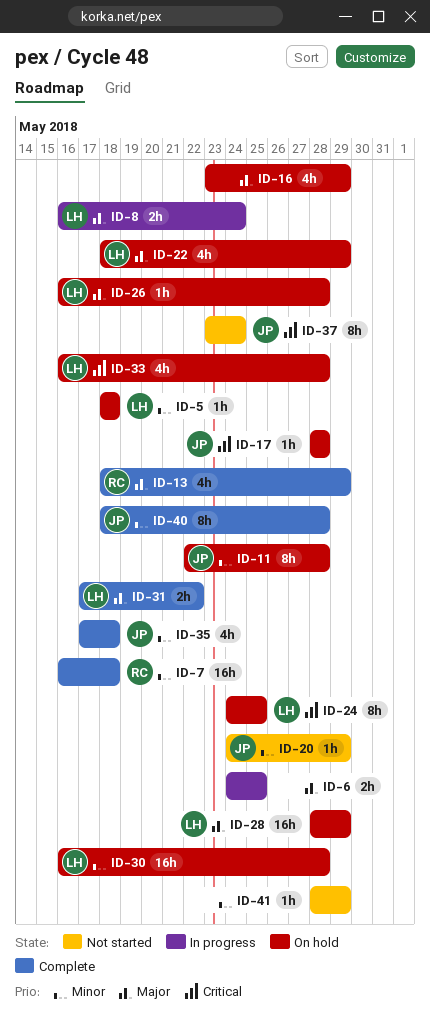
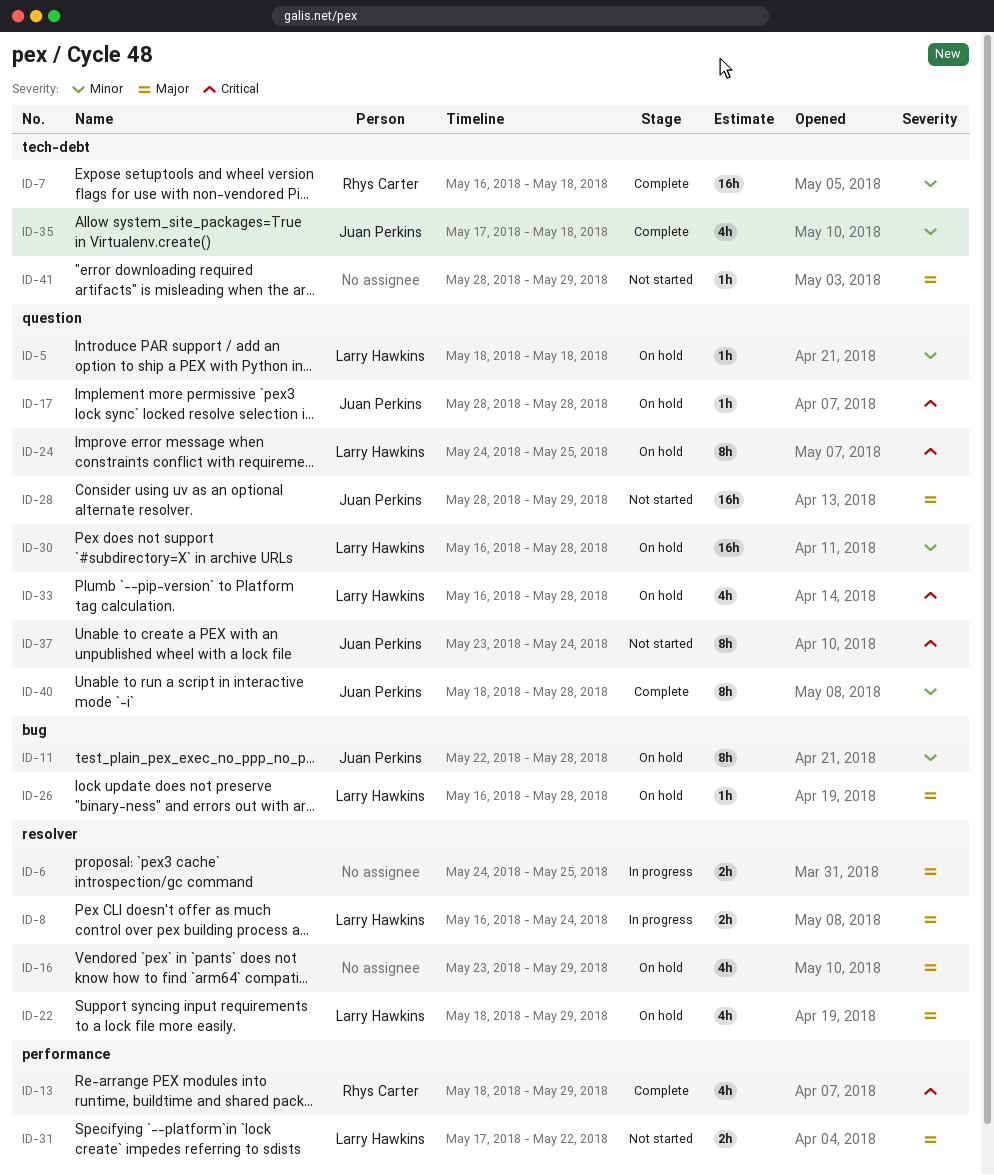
ID-13, priority: Major -> Critical
ID-20: present -> none
ID-28, status: On hold -> Not started
ID-28, owner: Larry Hawkins -> Juan Perkins
ID-31, status: Complete -> Not started
ID-41, priority: Minor -> Major

